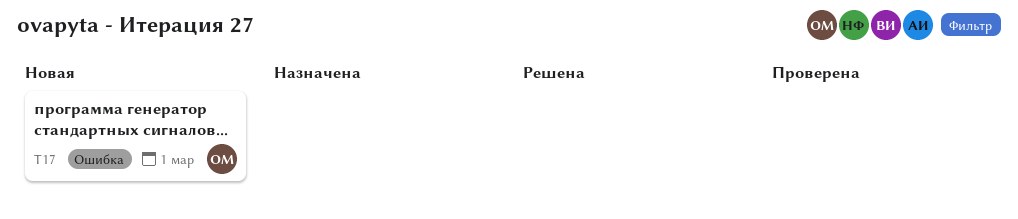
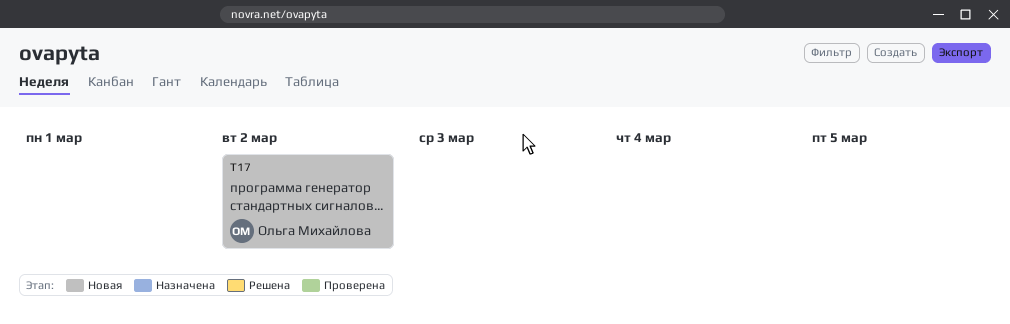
T17, due: Mar 1 -> Mar 2

